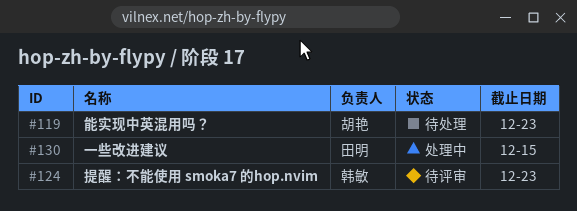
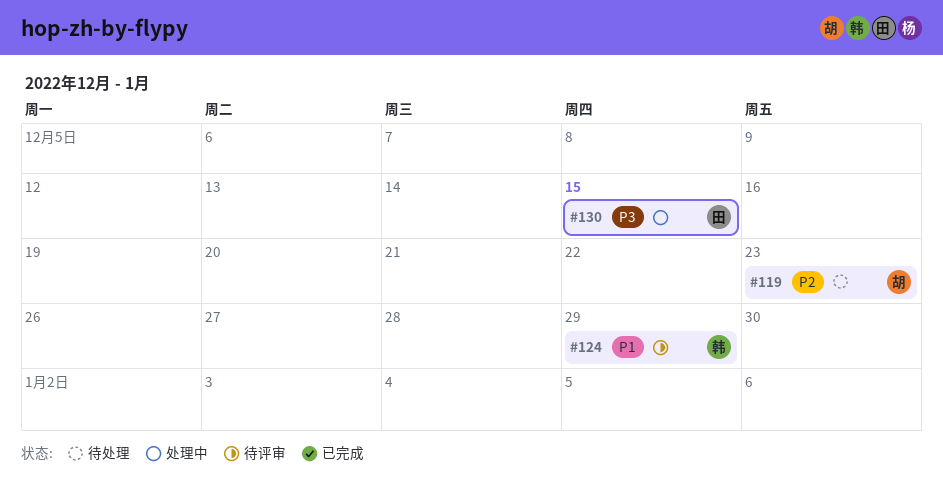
#124, due: Dec 23 -> Dec 29

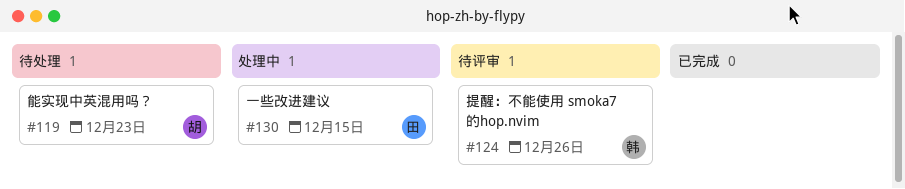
#124, due: Dec 29 -> Dec 26

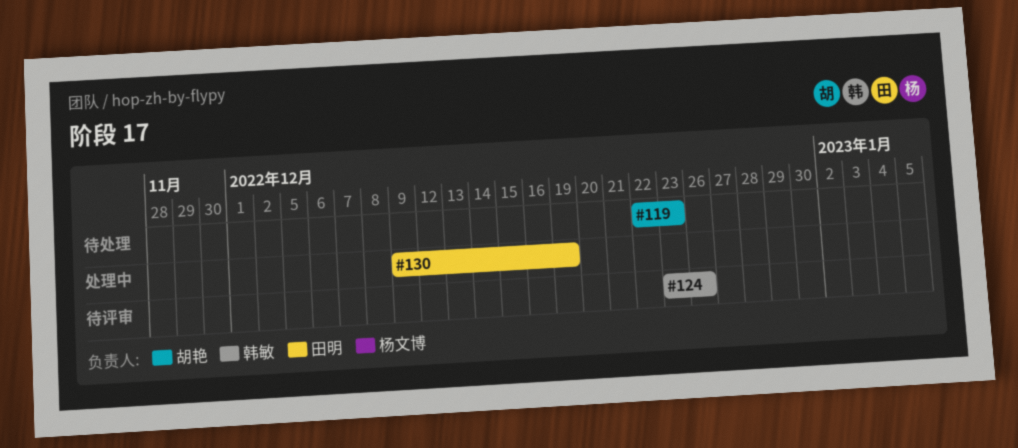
#130, due: Dec 15 -> Dec 19

